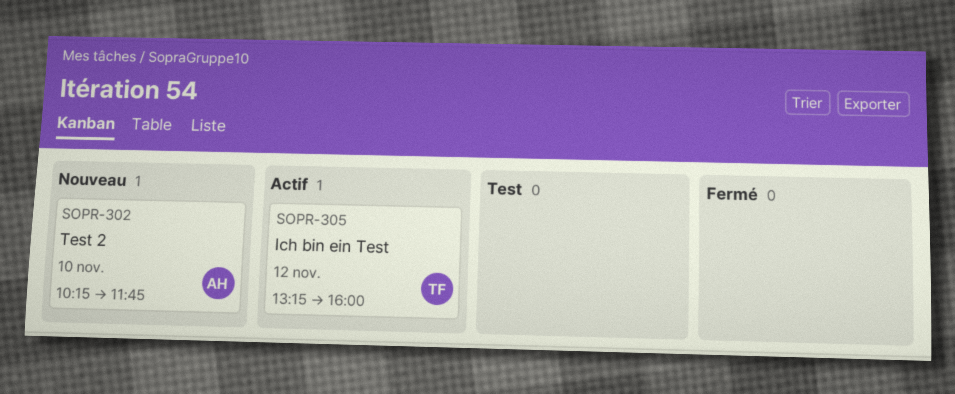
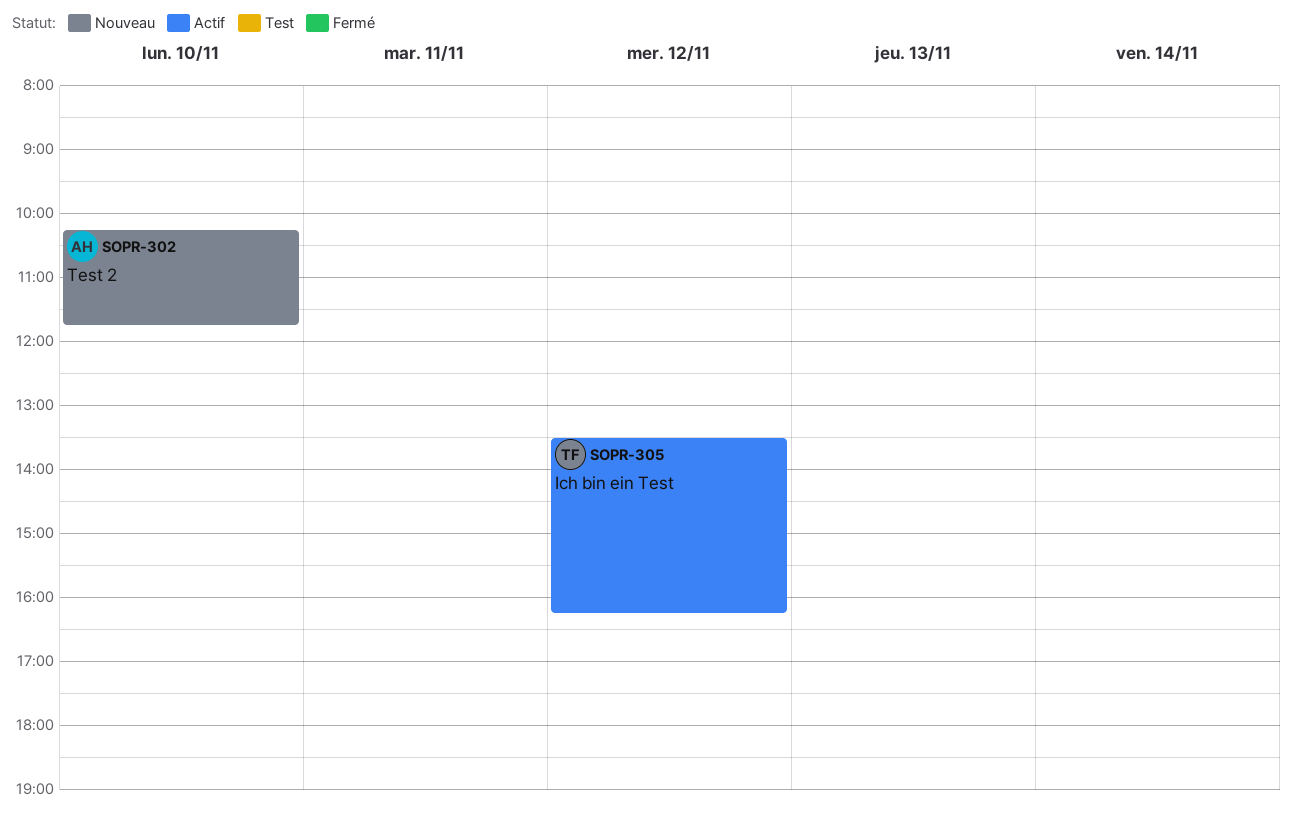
SOPR-305, begins: 13:15 -> 13:30
SOPR-305, ends: 16:00 -> 16:15

